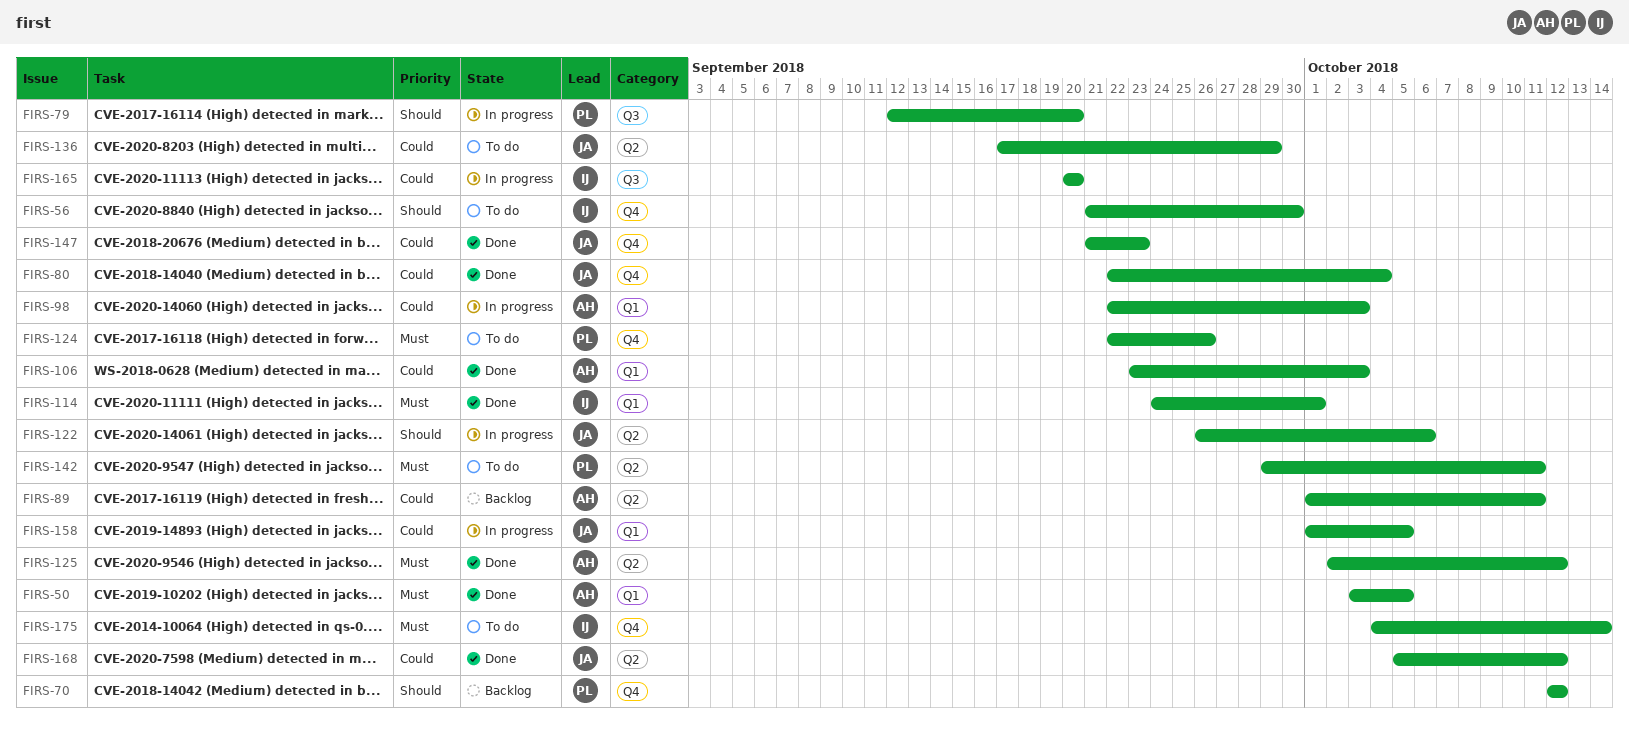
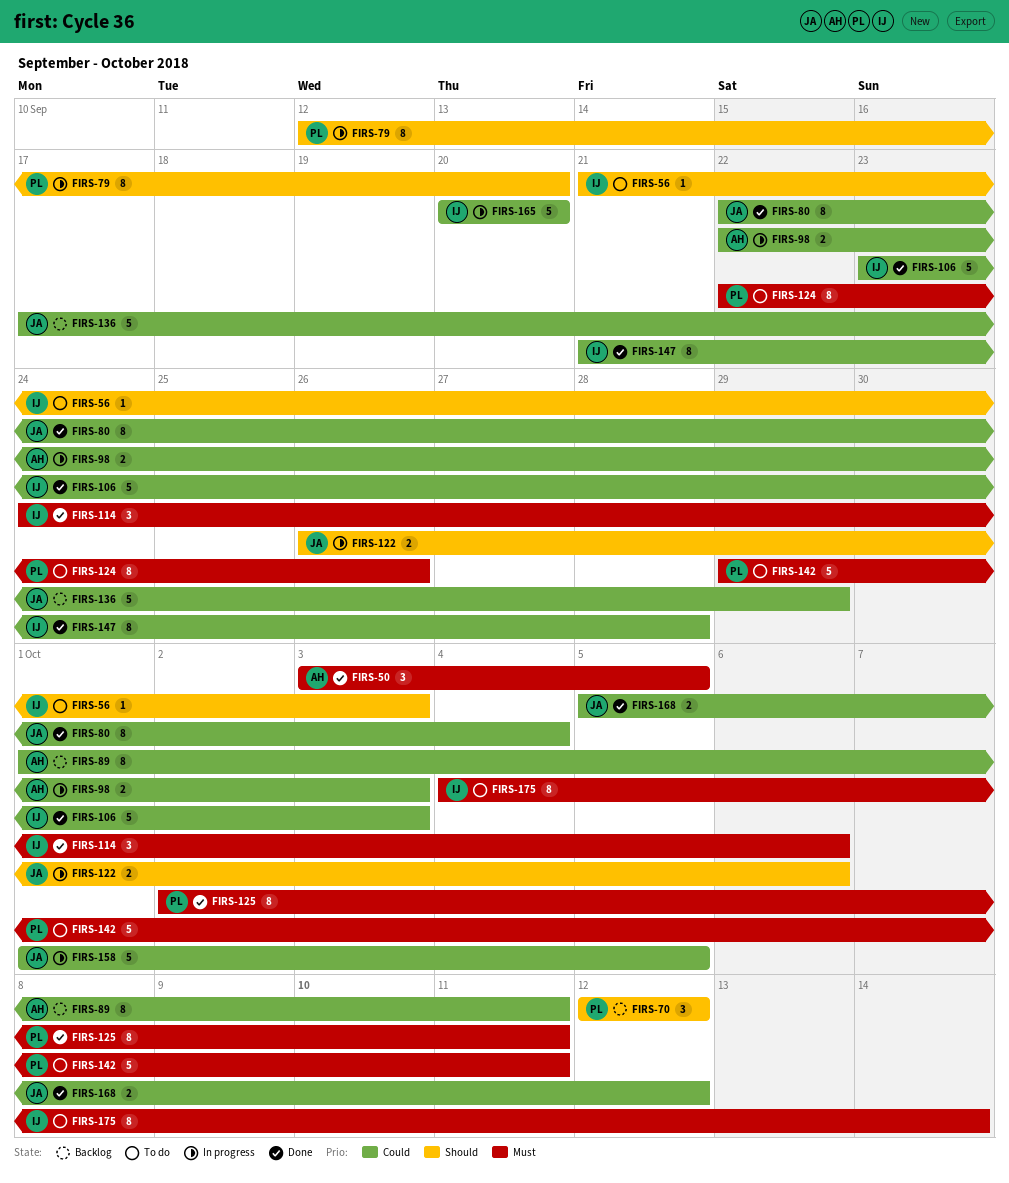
FIRS-56, due: Sep 30 -> Oct 3
FIRS-106, owner: AH -> IJ
FIRS-114, due: Oct 1 -> Oct 6
FIRS-125, owner: AH -> PL
FIRS-125, due: Oct 12 -> Oct 11
FIRS-136, status: To do -> Backlog
FIRS-147, owner: JA -> IJ
FIRS-147, due: Sep 23 -> Sep 28

